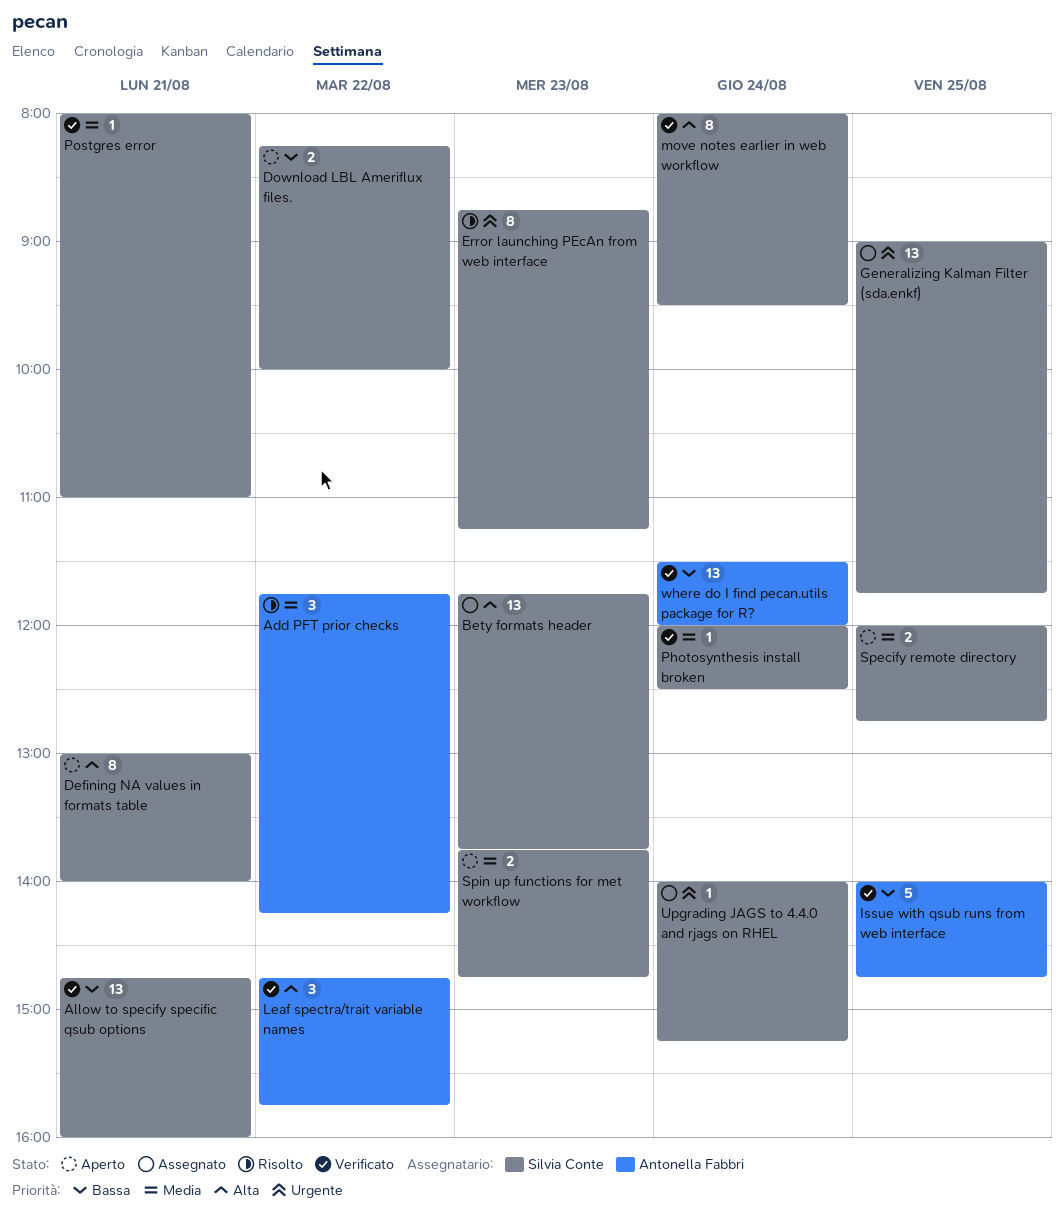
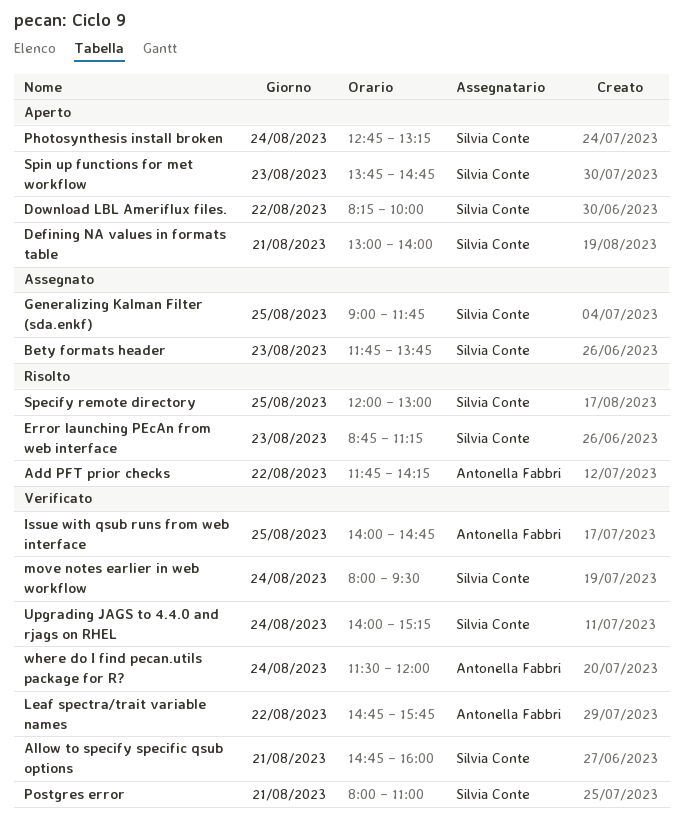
Photosynthesis install broken, status: Verificato -> Aperto
Photosynthesis install broken, begins: 12:00 -> 12:45
Photosynthesis install broken, ends: 12:30 -> 13:15
Specify remote directory, status: Aperto -> Risolto
Specify remote directory, ends: 12:45 -> 13:00
Upgrading JAGS to 4.4.0 and rjags on RHEL, status: Assegnato -> Verificato

